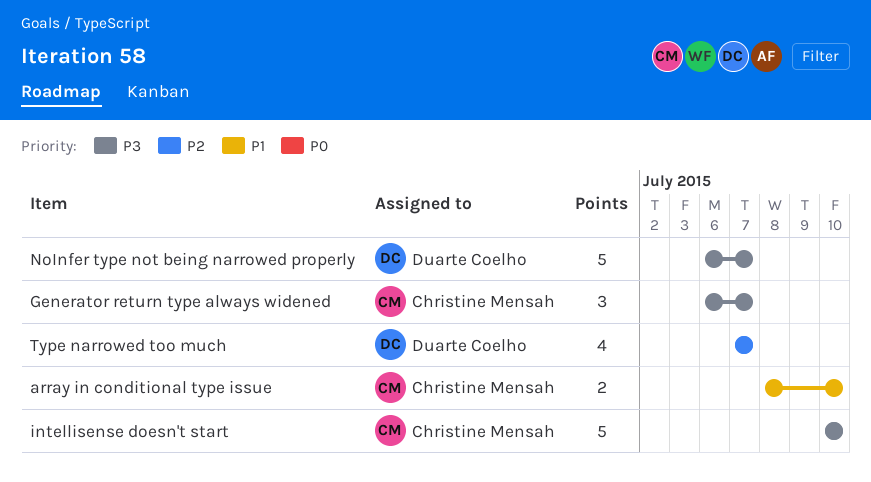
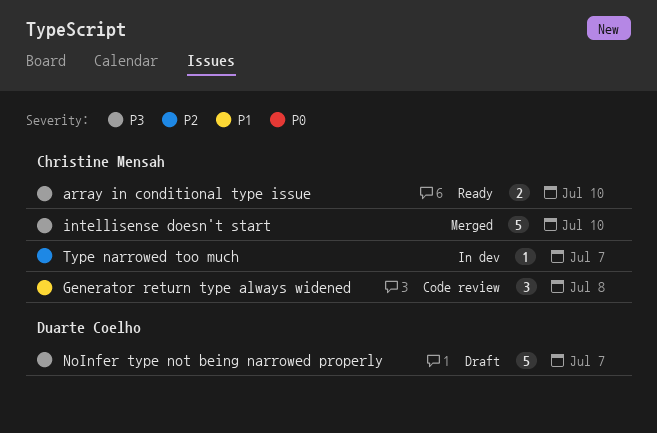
array in conditional type issue, priority: P1 -> P3
Generator return type always widened, priority: P3 -> P1
Generator return type always widened, due: Jul 7 -> Jul 8
Type narrowed too much, owner: Duarte Coelho -> Christine Mensah
Type narrowed too much, estimate: 4 -> 1

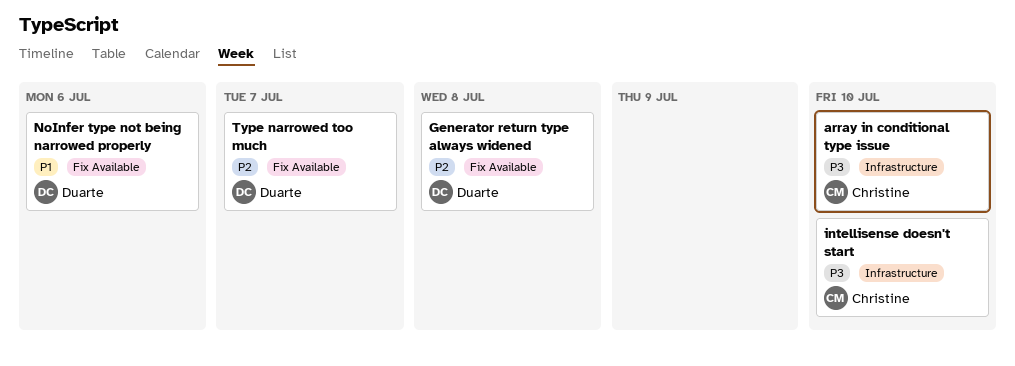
Generator return type always widened, owner: Christine Mensah -> Duarte Coelho
Generator return type always widened, priority: P1 -> P2
NoInfer type not being narrowed properly, priority: P3 -> P1
NoInfer type not being narrowed properly, due: Jul 7 -> Jul 6
Type narrowed too much, owner: Christine Mensah -> Duarte Coelho

